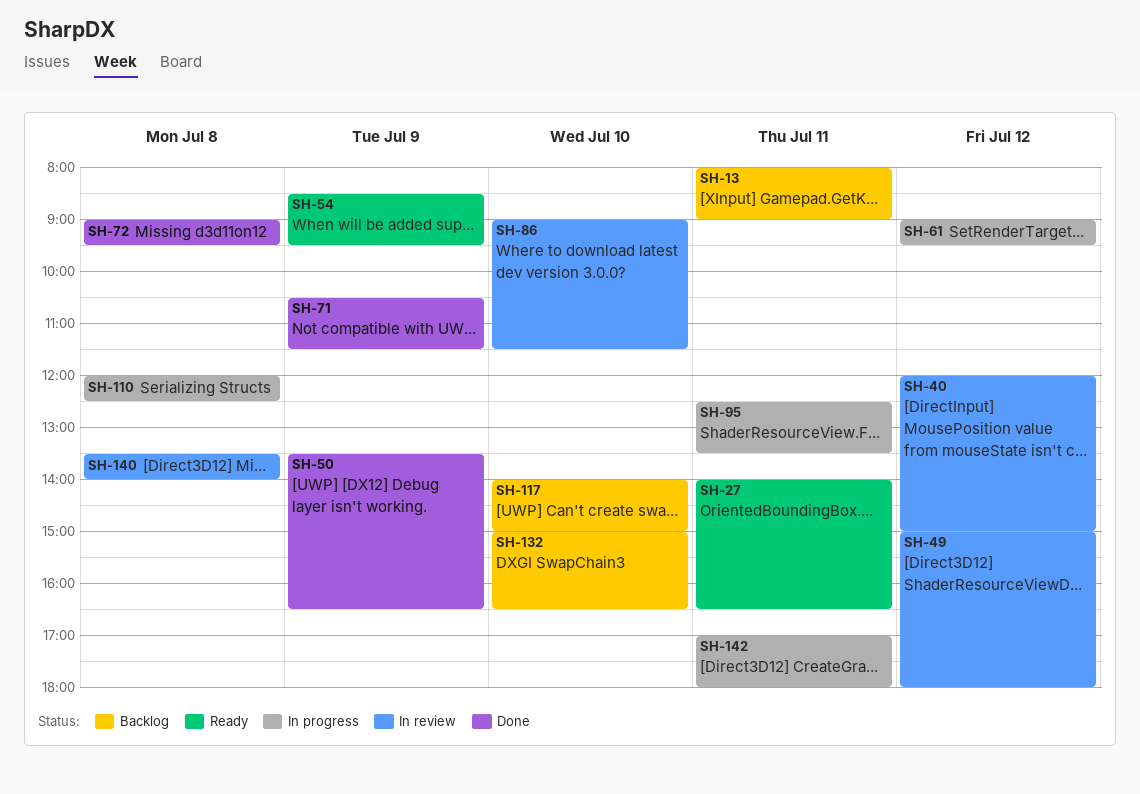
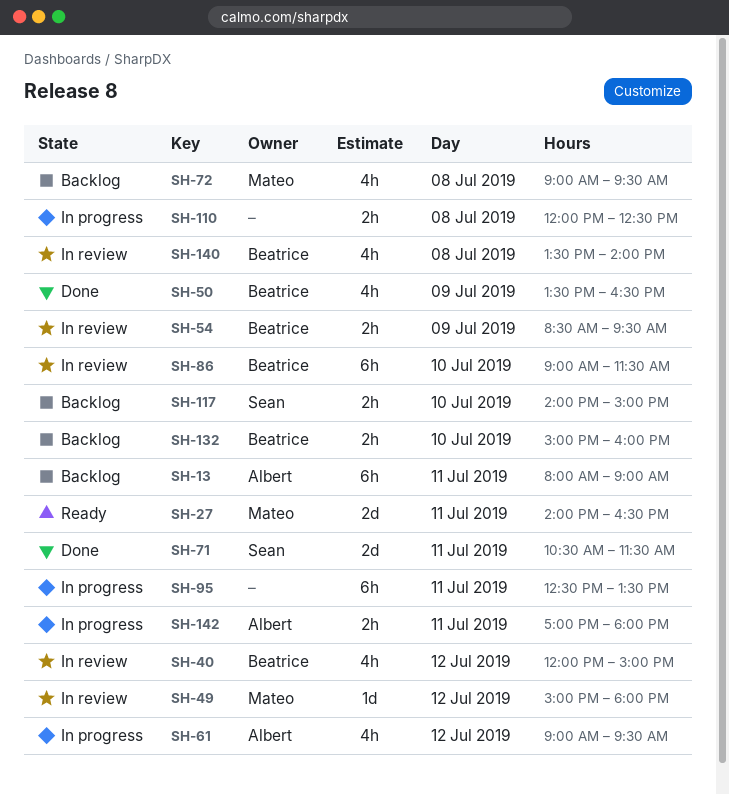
SH-54, status: Ready -> In review
SH-71, day: Jul 9 -> Jul 11
SH-72, status: Done -> Backlog
SH-132, ends: 16:30 -> 16:00

